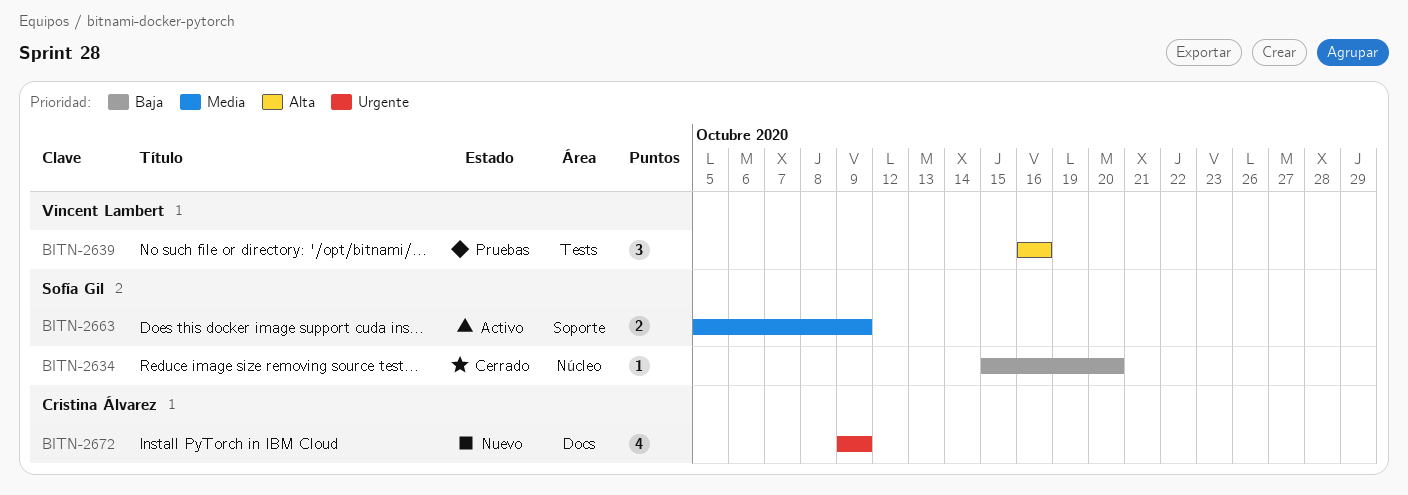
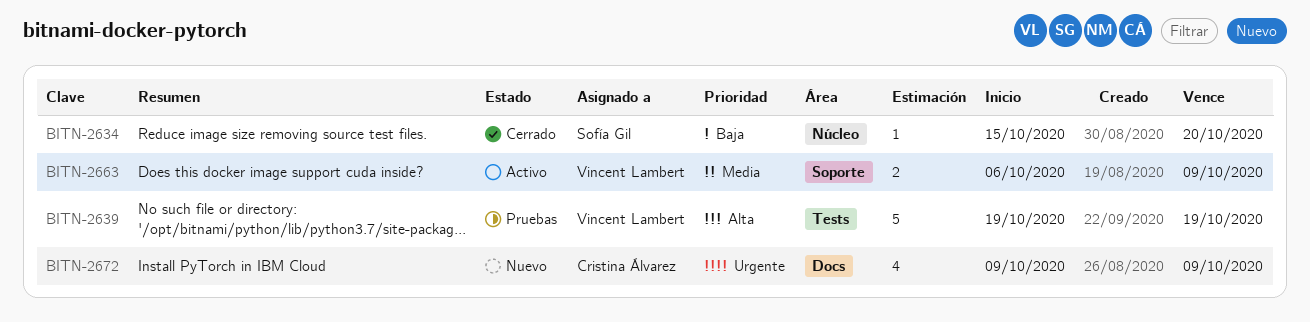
BITN-2639, estimate: 3 -> 5
BITN-2639, start: Oct 16 -> Oct 19
BITN-2639, due: Oct 16 -> Oct 19
BITN-2663, owner: Sofía Gil -> Vincent Lambert
BITN-2663, start: Oct 5 -> Oct 6

